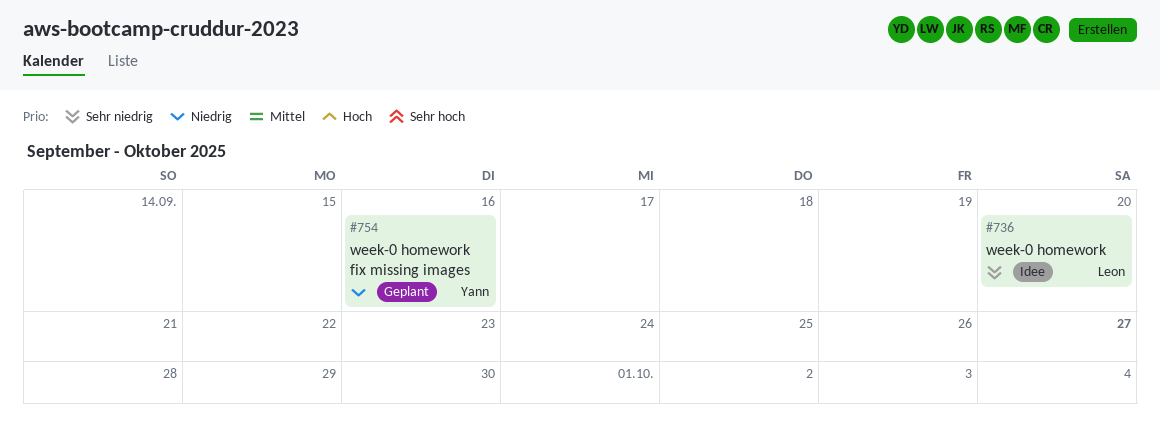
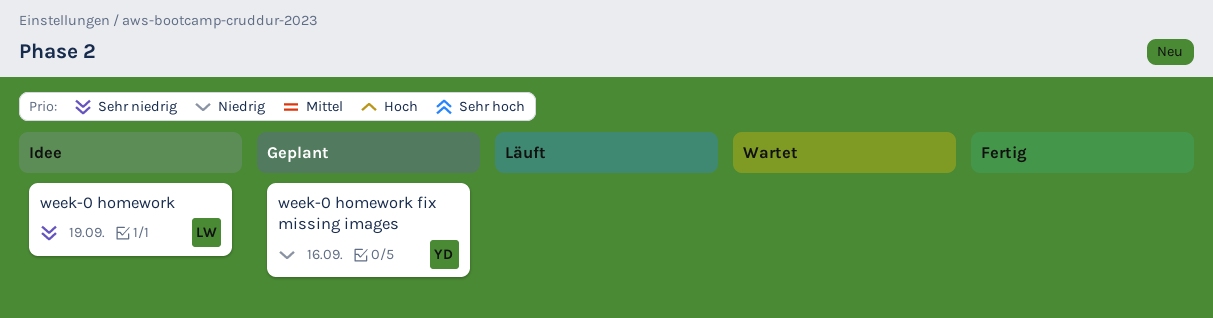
week-0 homework, due: Sep 20 -> Sep 19

